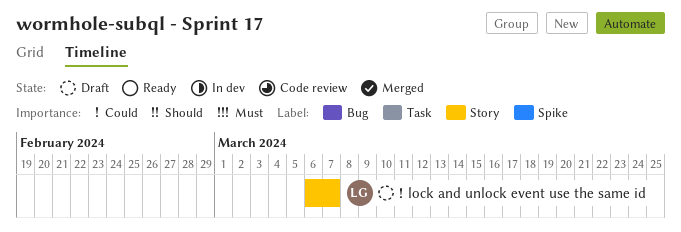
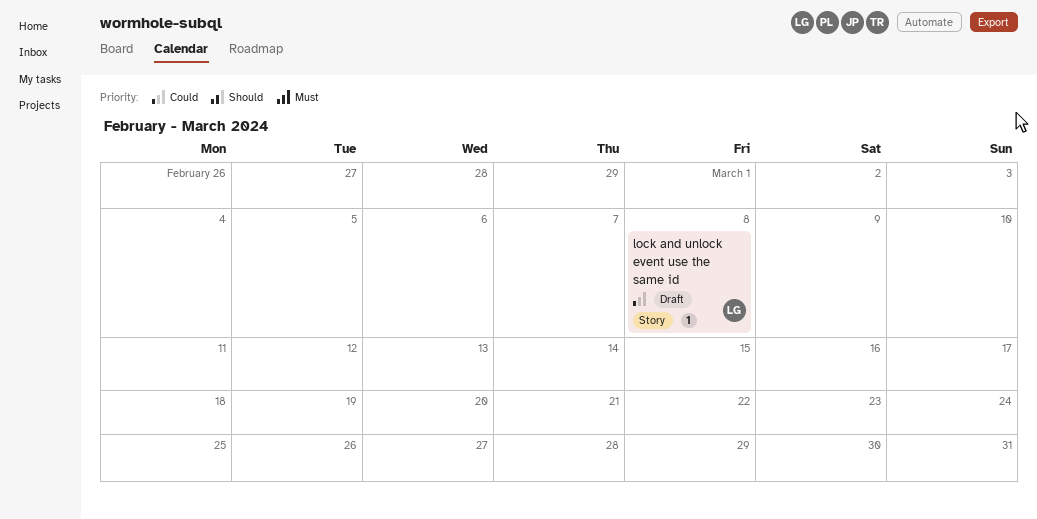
lock and unlock event use the same id, due: Mar 7 -> Mar 8

